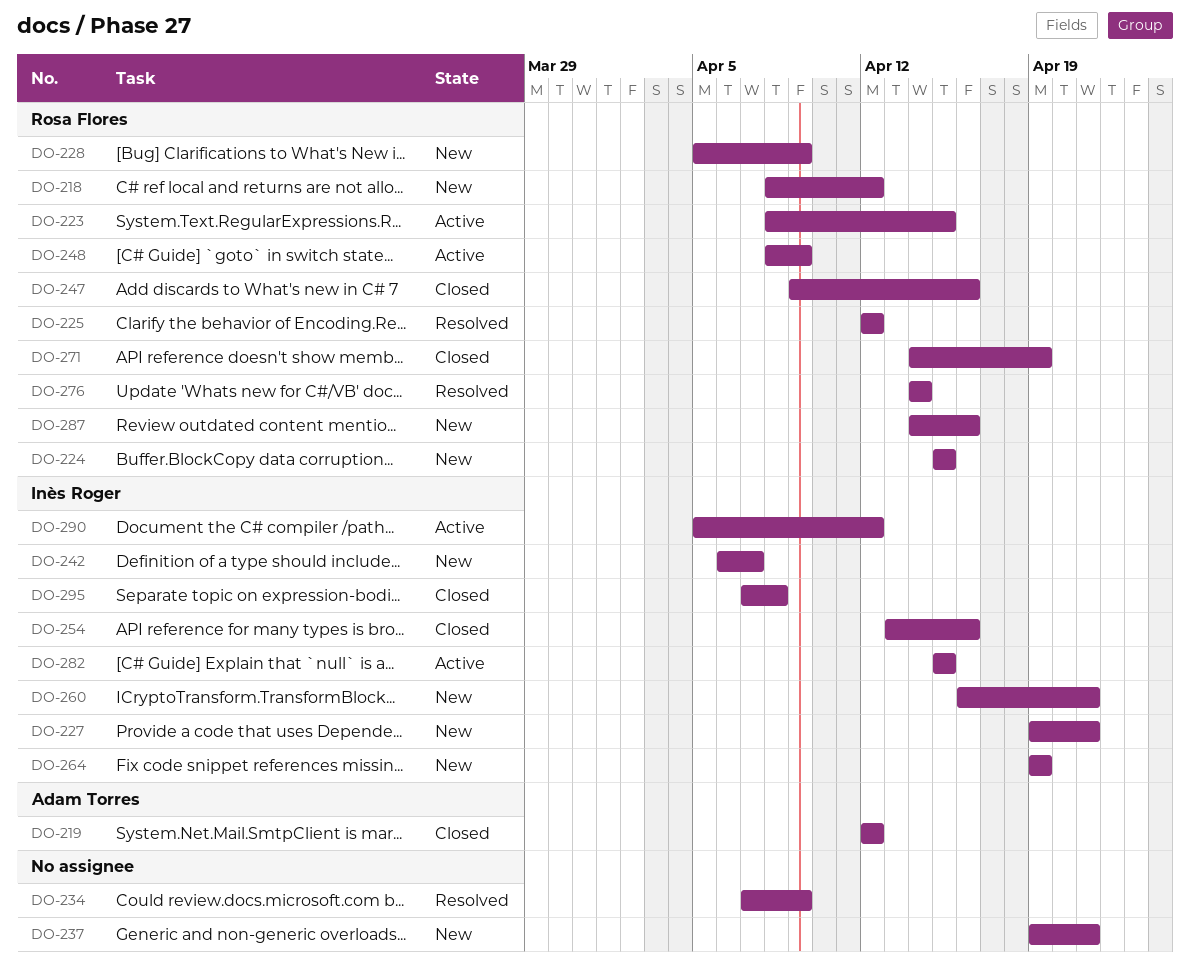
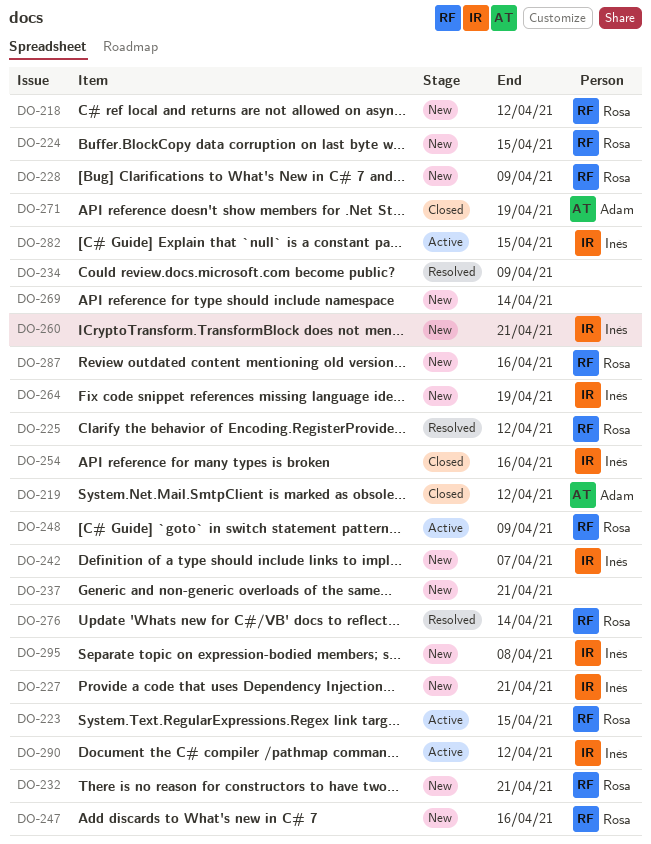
DO-232: none -> present
DO-247, status: Closed -> New
DO-269: none -> present
DO-271, owner: Rosa Flores -> Adam Torres
DO-295, status: Closed -> New

